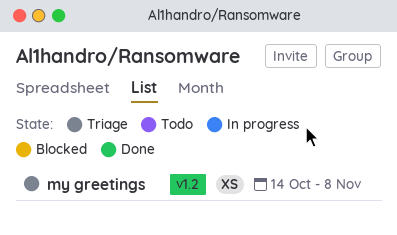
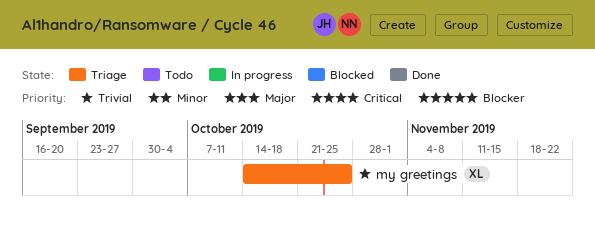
my greetings, estimate: XS -> XL
my greetings, due: Nov 8 -> Oct 25

